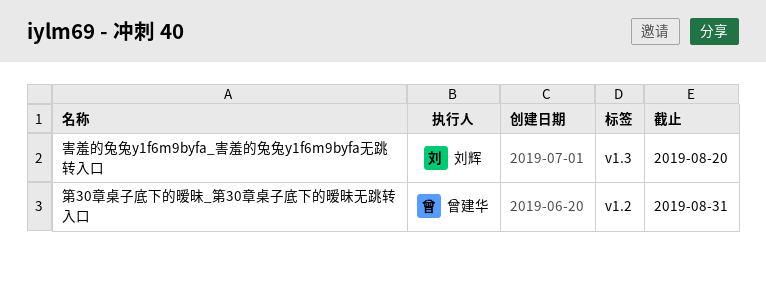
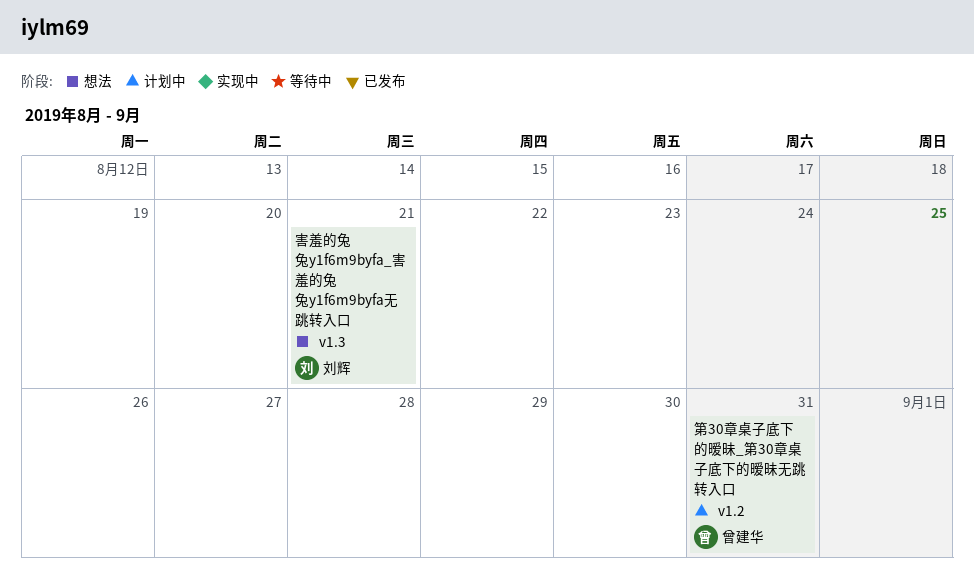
害羞的兔兔y1f6m9byfa_害羞的兔兔y1f6m9byfa无跳转入口, due: Aug 20 -> Aug 21

